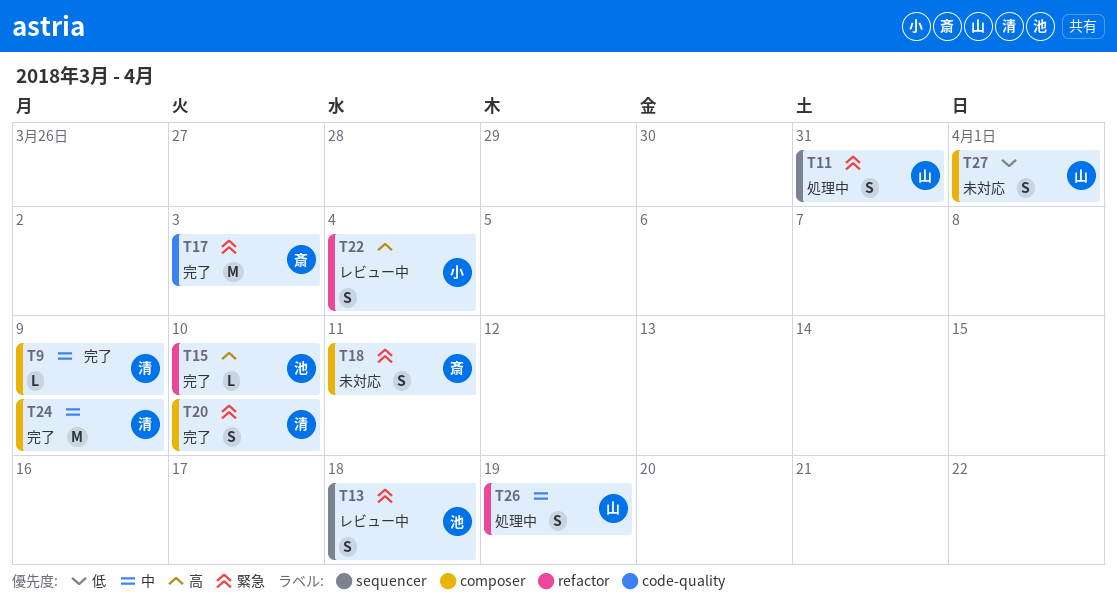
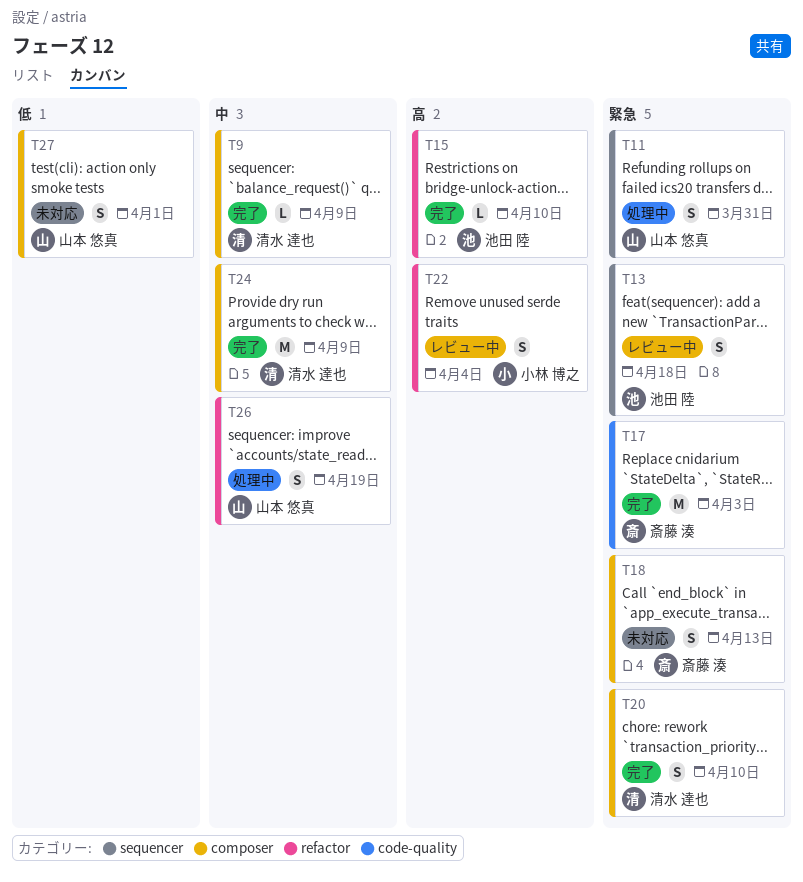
T18, due: Apr 11 -> Apr 13

